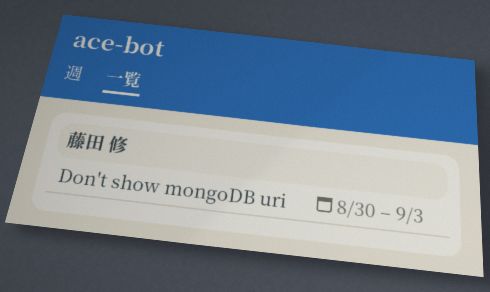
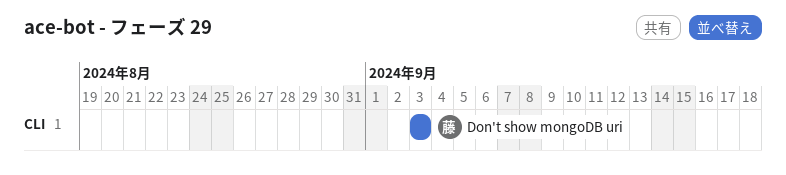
Don't show mongoDB uri, start: Aug 30 -> Sep 3

